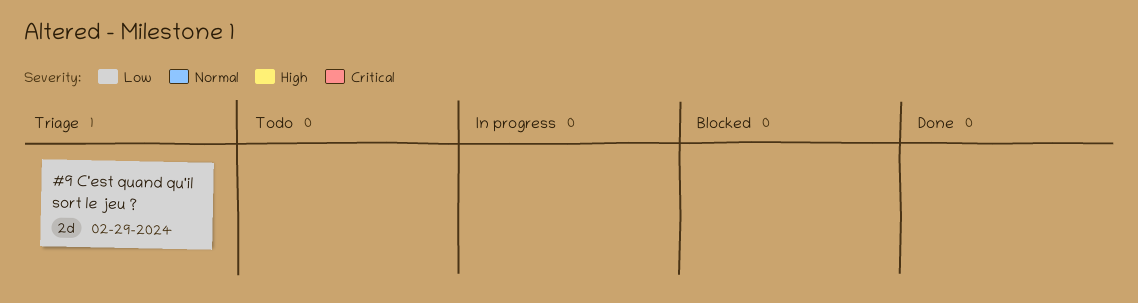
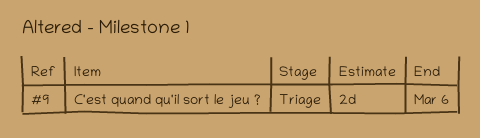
#9, due: Feb 29 -> Mar 6

